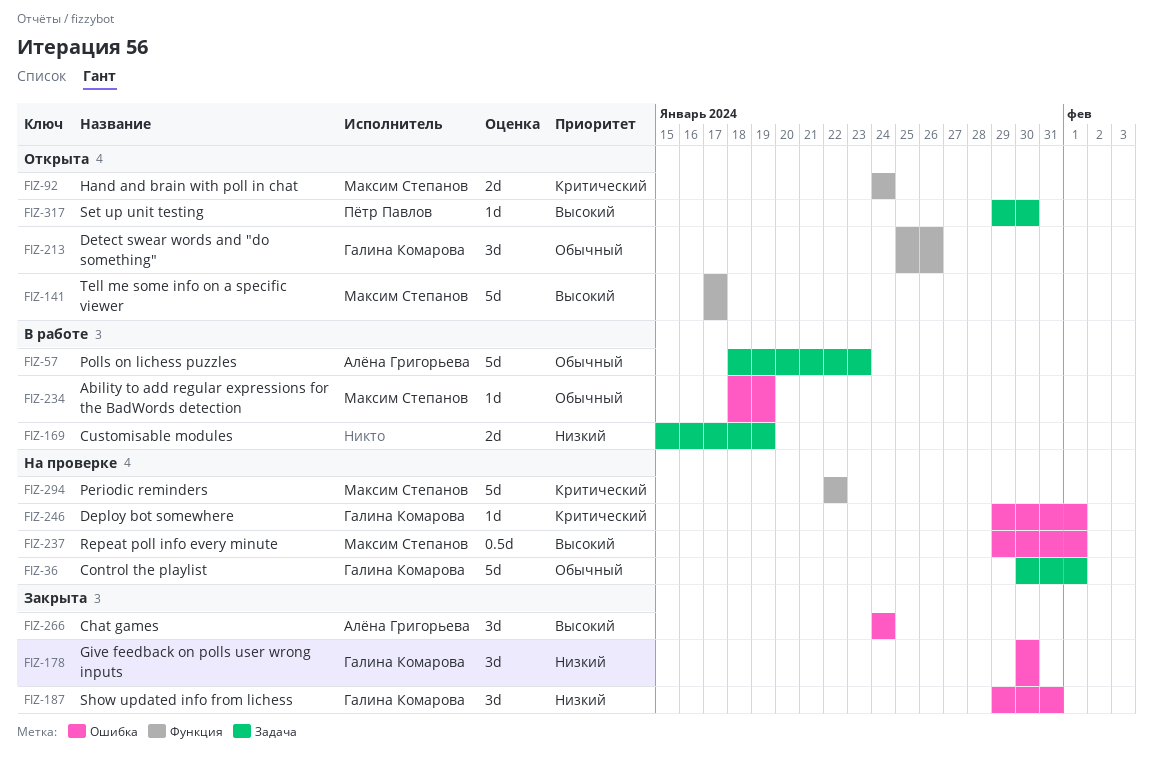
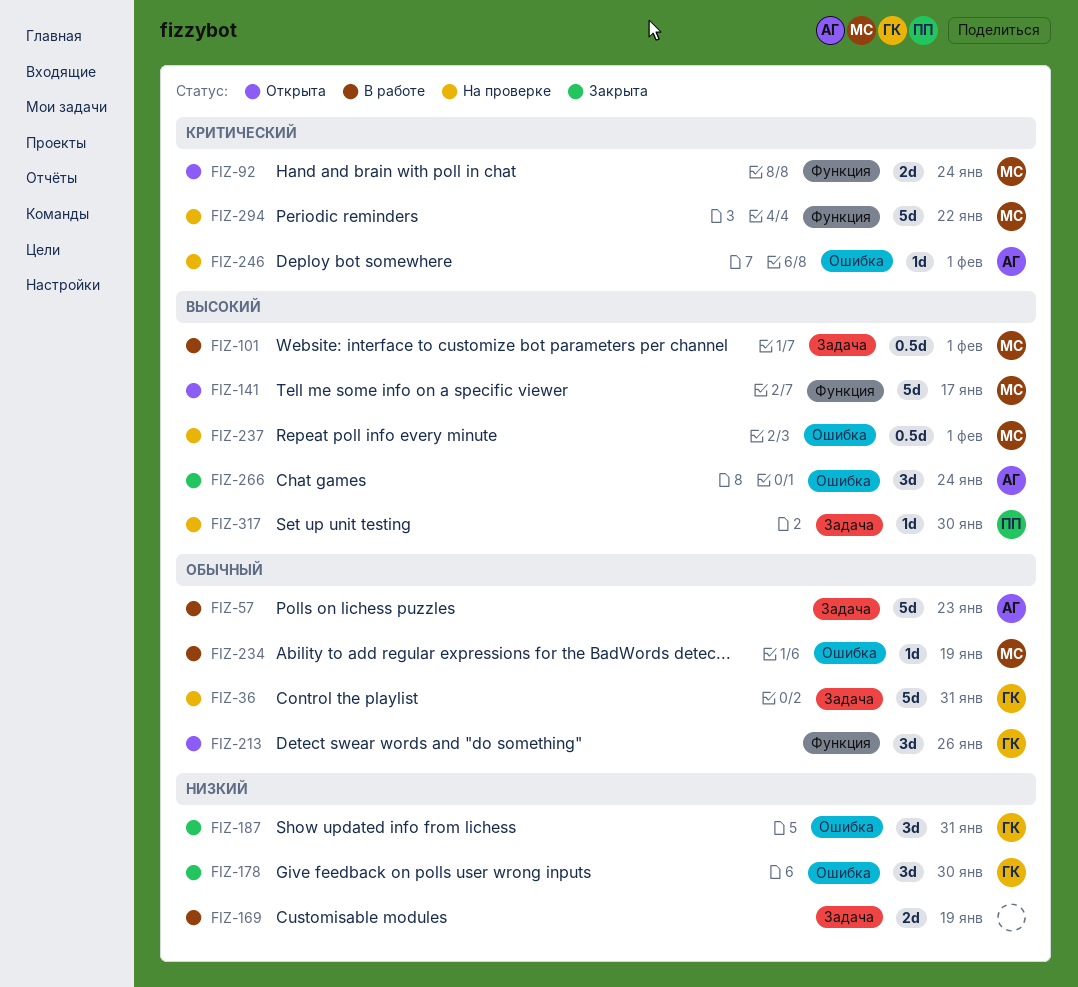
FIZ-36, due: Feb 1 -> Jan 31
FIZ-101: none -> present
FIZ-246, owner: Галина Комарова -> Алёна Григорьева
FIZ-317, status: Открыта -> На проверке

